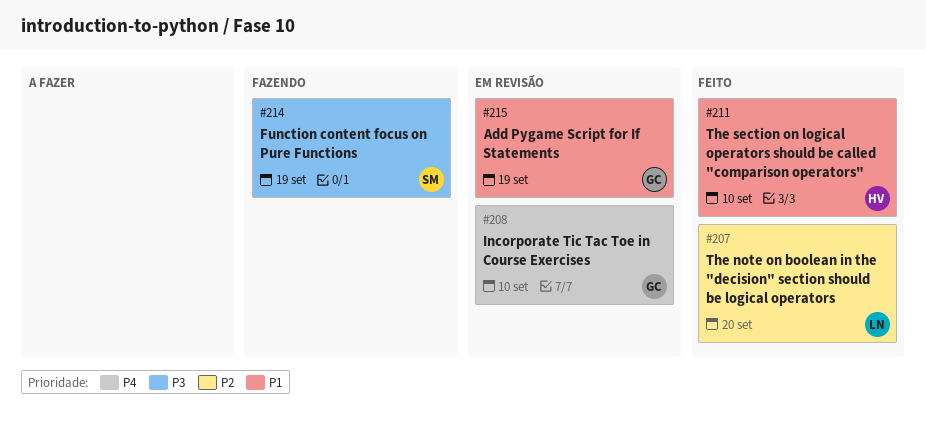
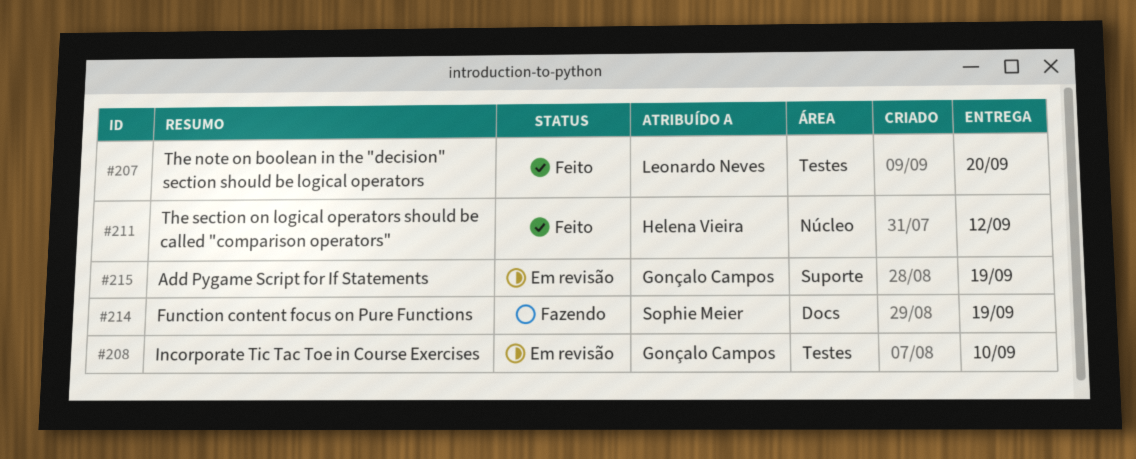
#211, due: Sep 10 -> Sep 12

